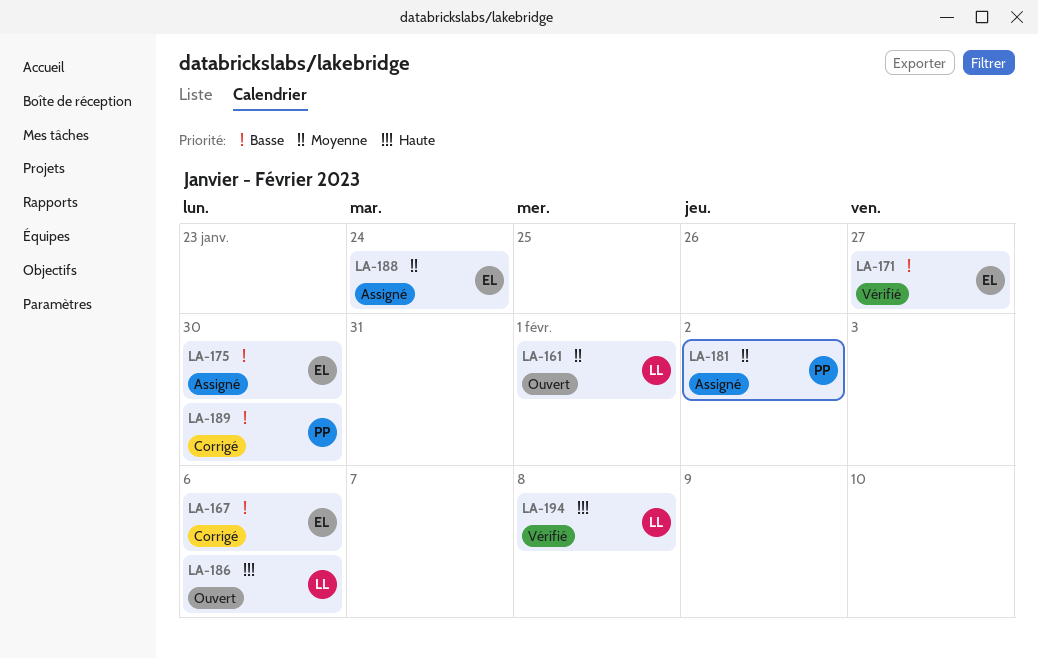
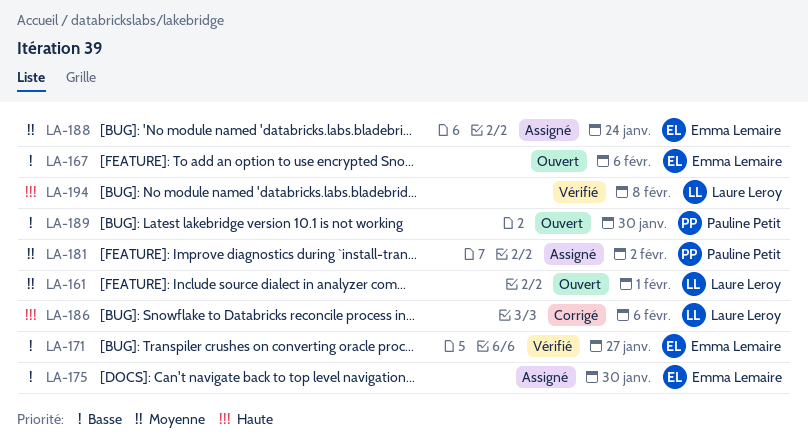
LA-167, status: Corrigé -> Ouvert
LA-186, status: Ouvert -> Corrigé
LA-189, status: Corrigé -> Ouvert

